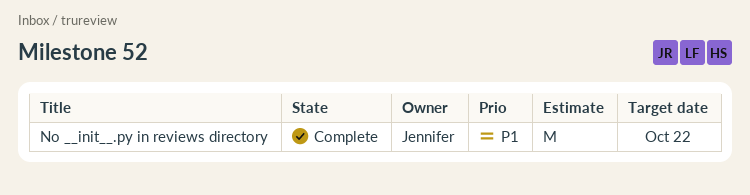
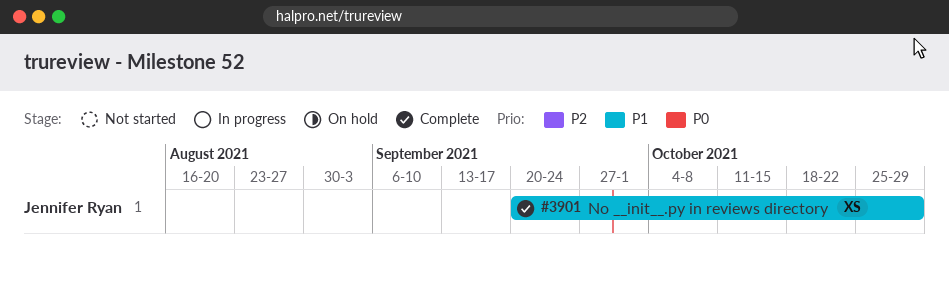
No __init__.py in reviews directory, estimate: M -> XS
No __init__.py in reviews directory, due: Oct 22 -> Oct 29

